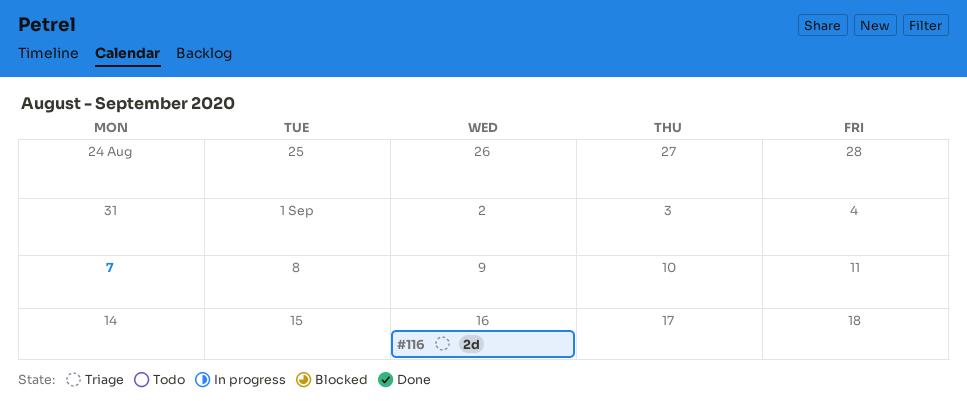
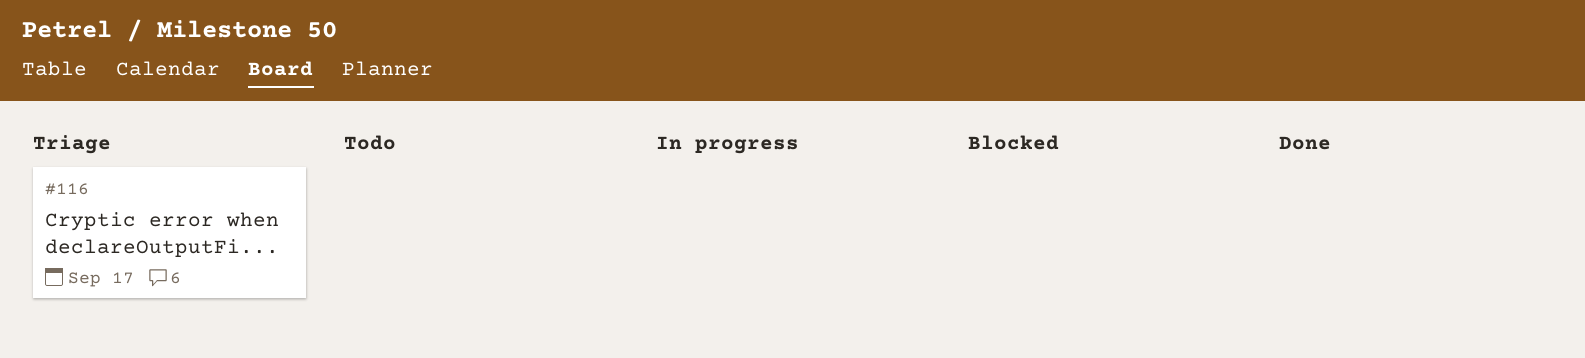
#116, due: Sep 16 -> Sep 17

